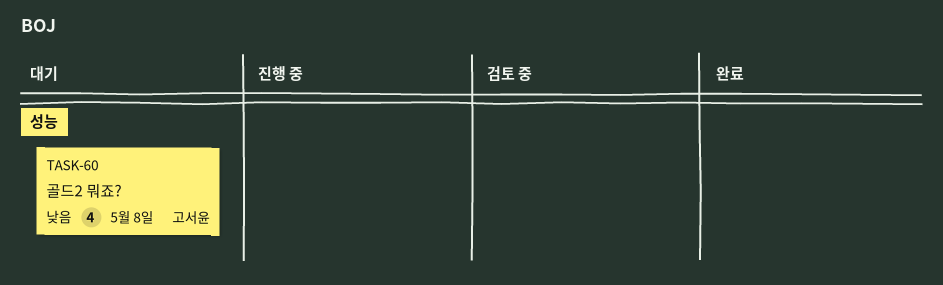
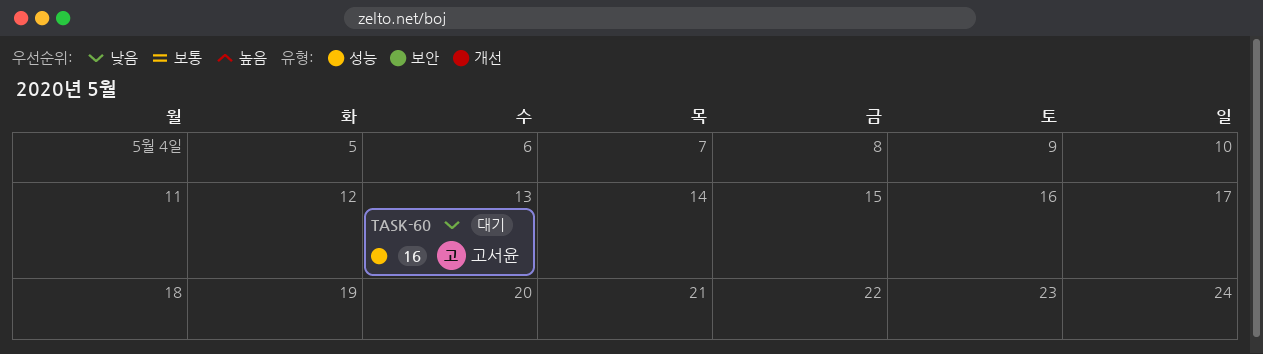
TASK-60, estimate: 4 -> 16
TASK-60, due: May 8 -> May 13

